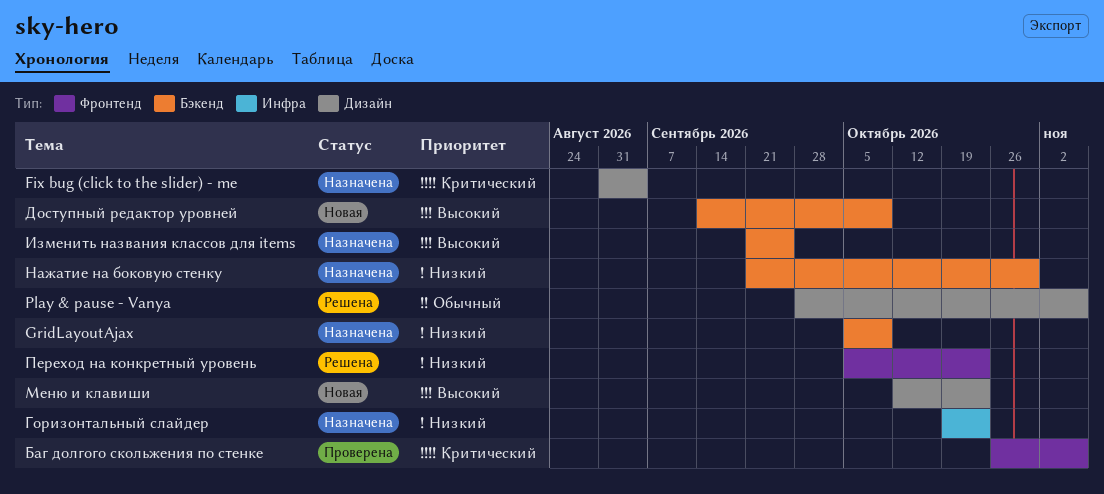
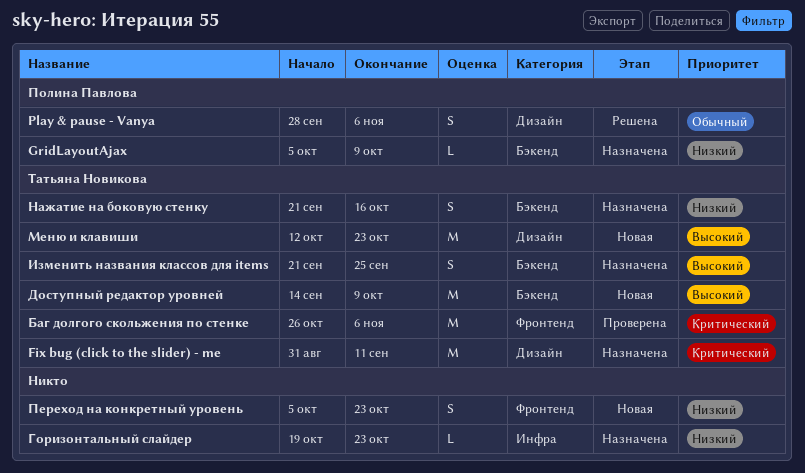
Fix bug (click to the slider) - me, due: Sep 4 -> Sep 11
Нажатие на боковую стенку, due: Oct 30 -> Oct 16
Переход на конкретный уровень, status: Решена -> Новая

